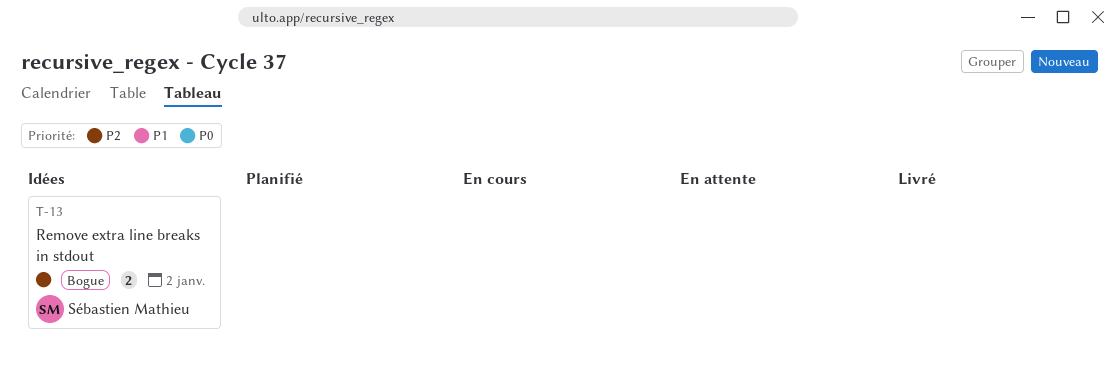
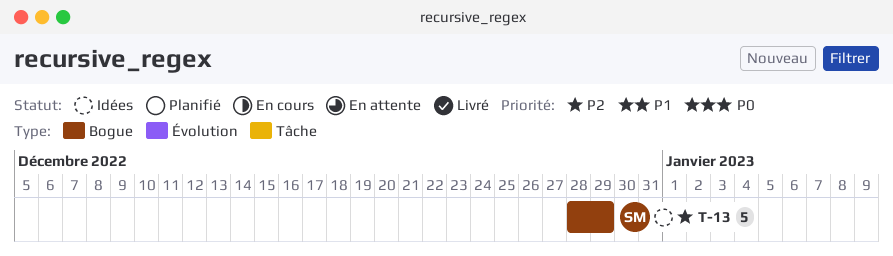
T-13, estimate: 2 -> 5
T-13, due: Jan 2 -> Dec 29

